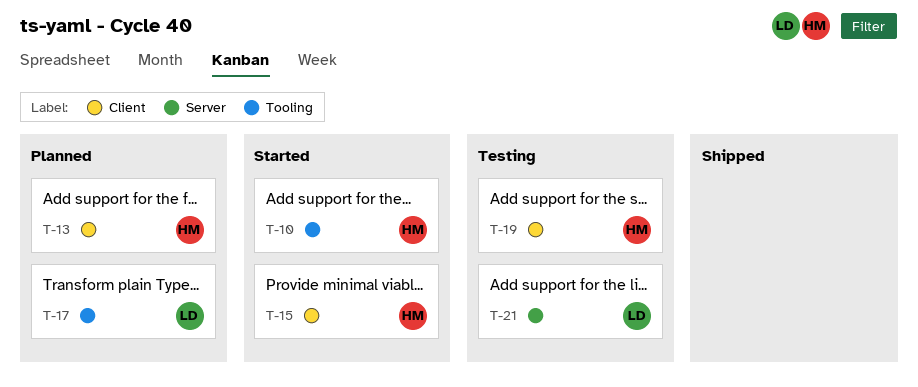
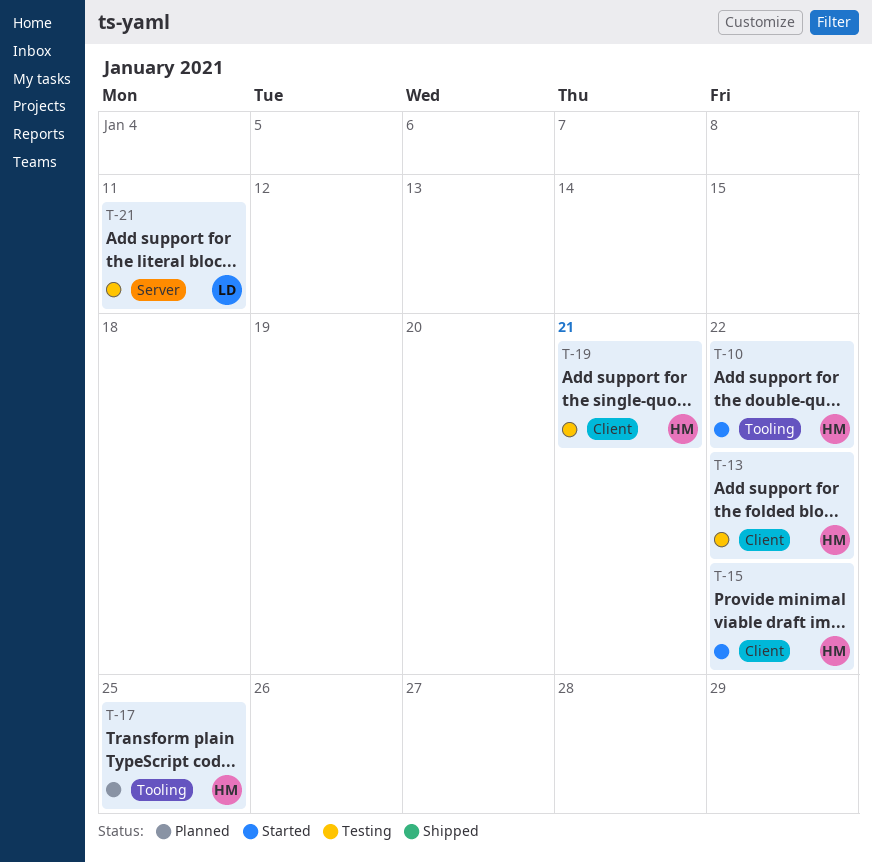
T-13, status: Planned -> Testing
T-17, owner: LD -> HM

